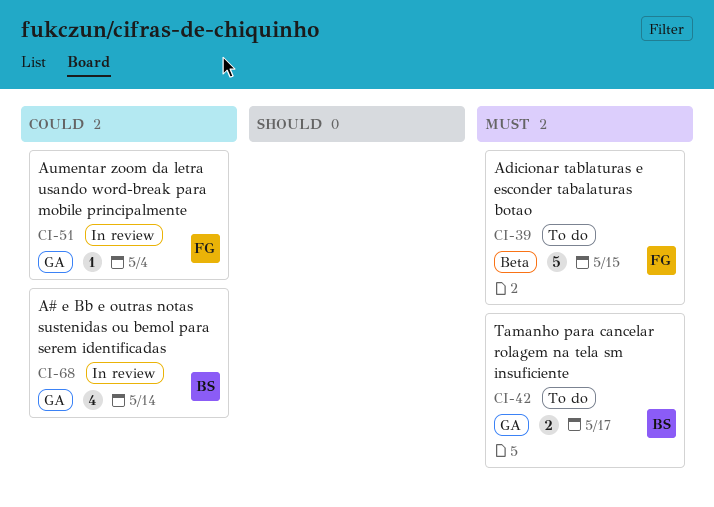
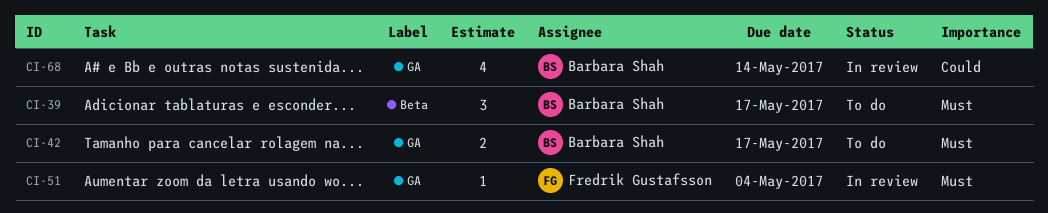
CI-39, owner: Fredrik Gustafsson -> Barbara Shah
CI-39, estimate: 5 -> 3
CI-39, due: May 15 -> May 17
CI-51, priority: Could -> Must

